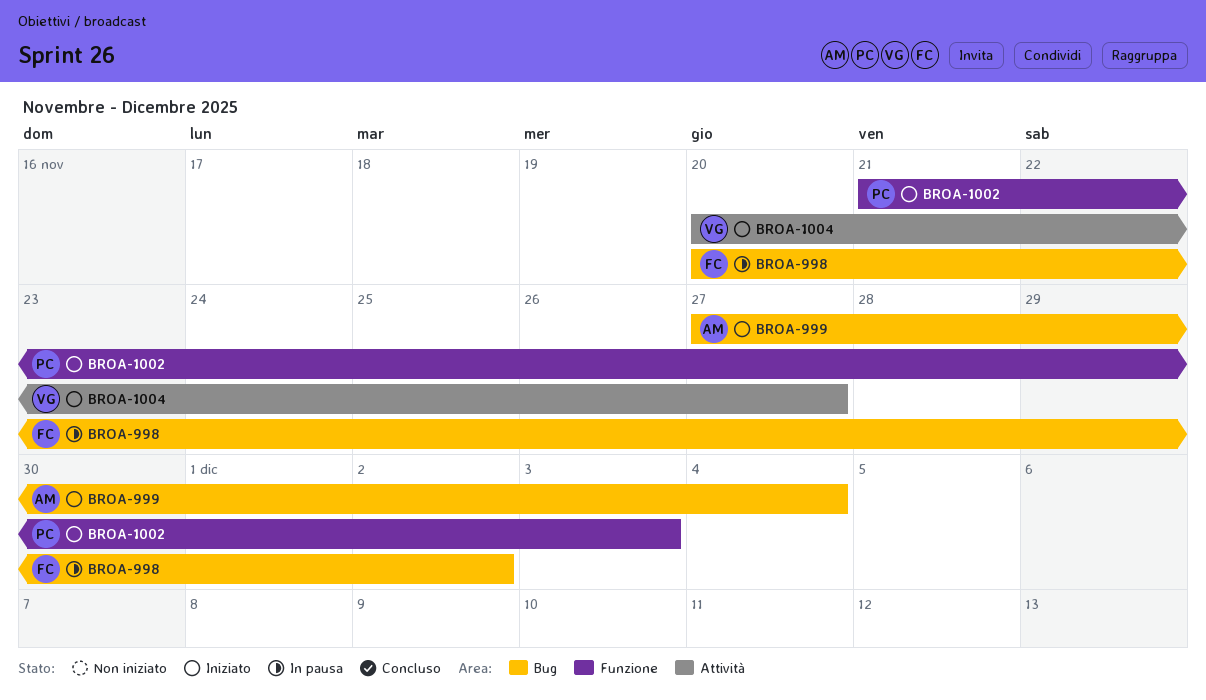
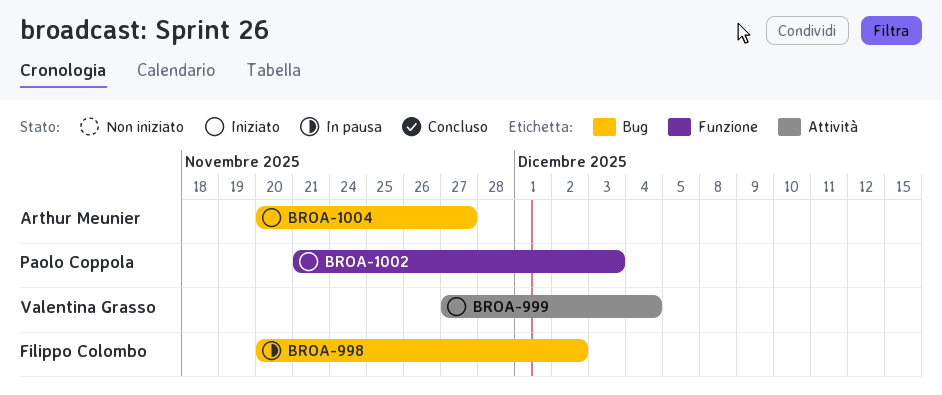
BROA-999, owner: Arthur Meunier -> Valentina Grasso
BROA-999, label: Bug -> Attività
BROA-1004, owner: Valentina Grasso -> Arthur Meunier
BROA-1004, label: Attività -> Bug

